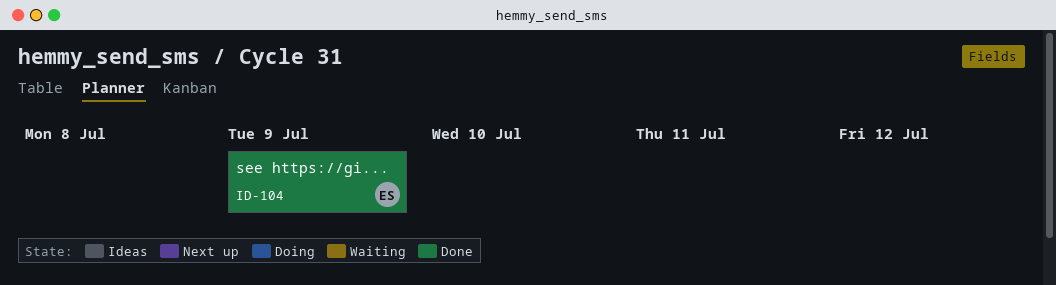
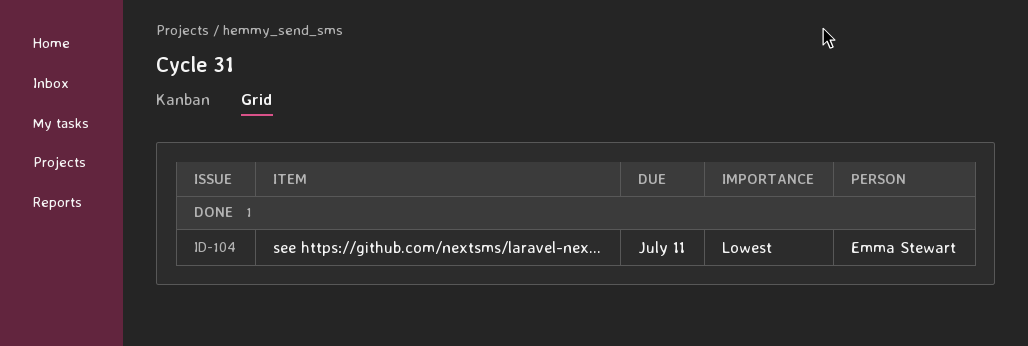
ID-104, due: Jul 9 -> Jul 11

